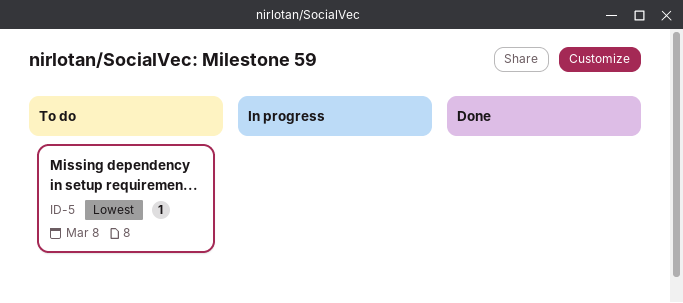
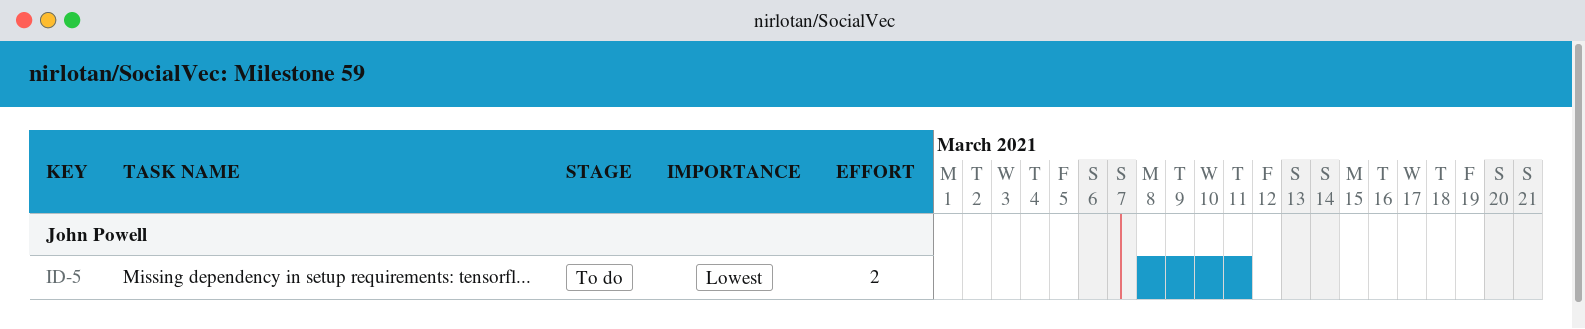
ID-5, estimate: 1 -> 2
ID-5, due: Mar 8 -> Mar 11

